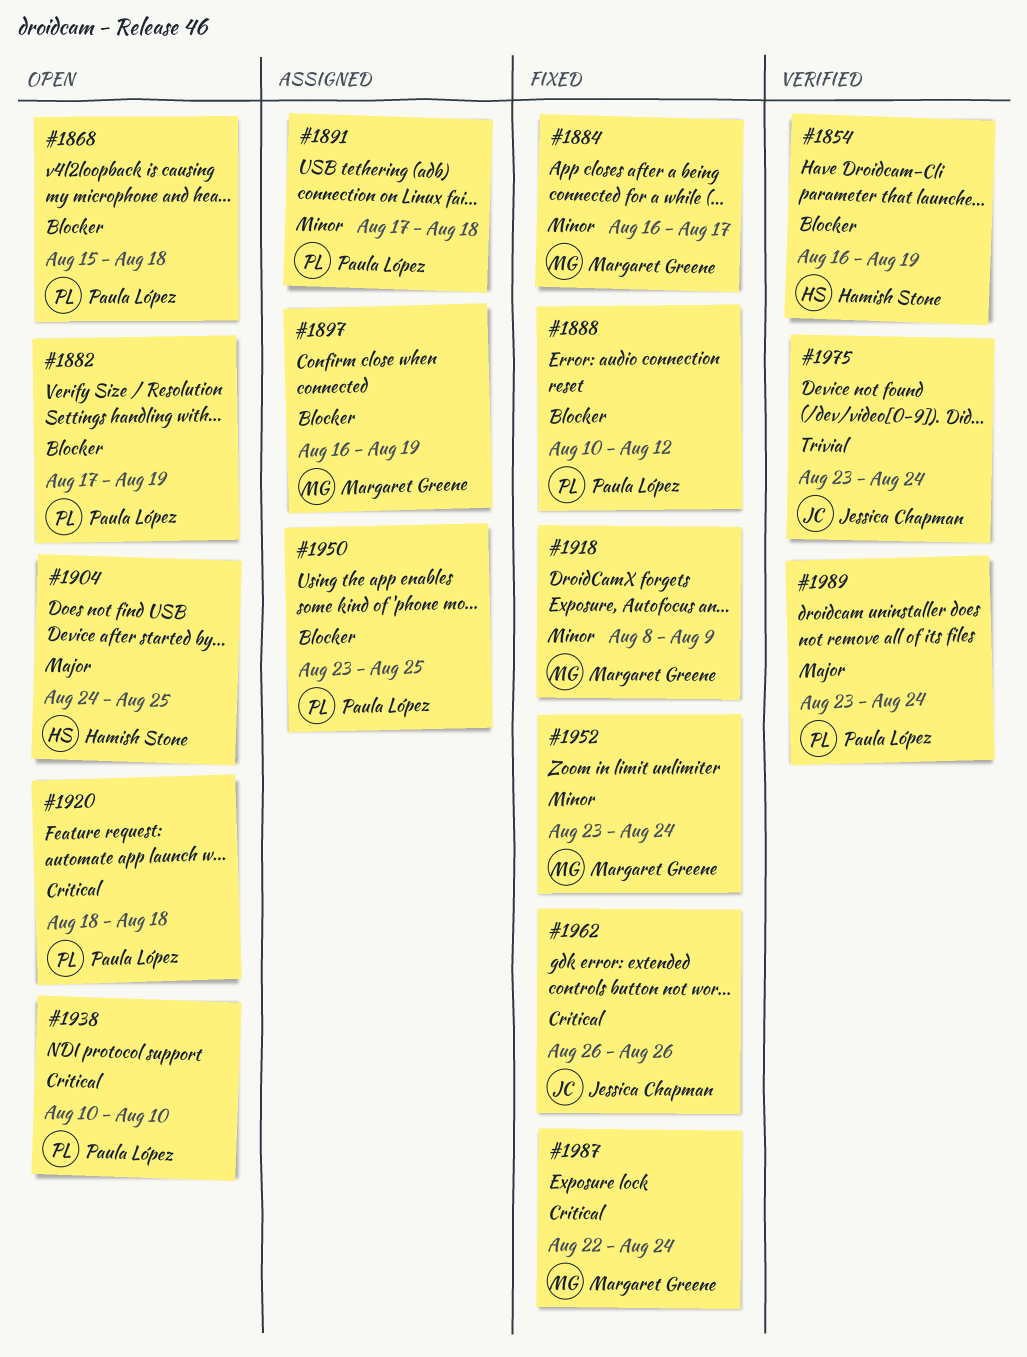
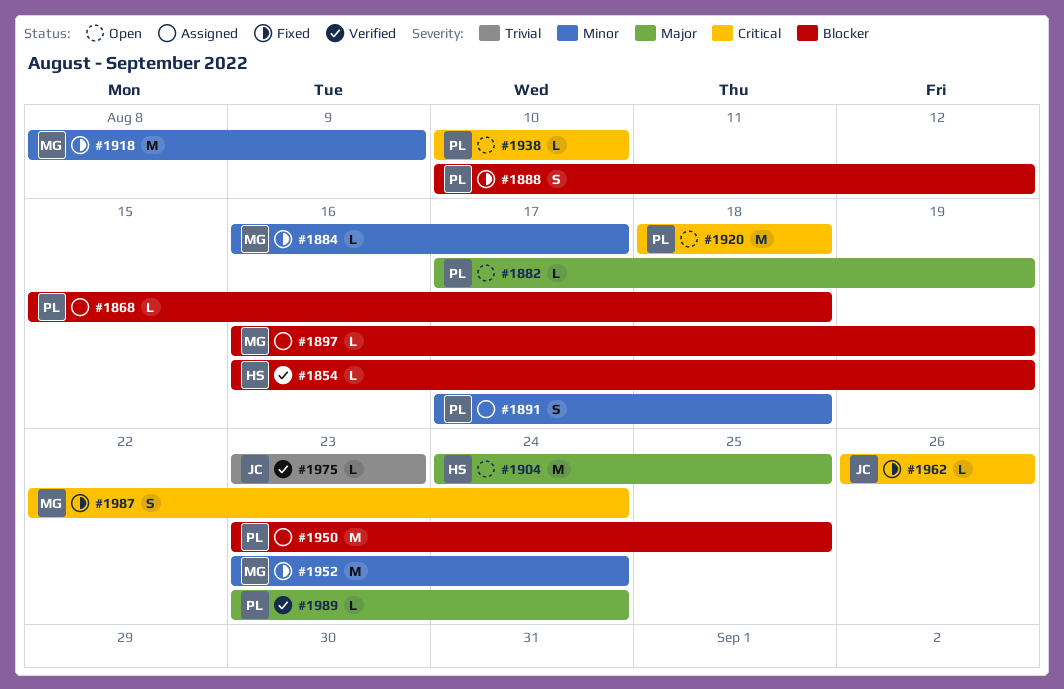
#1868, status: Open -> Assigned
#1882, priority: Blocker -> Major
#1975, due: Aug 24 -> Aug 23

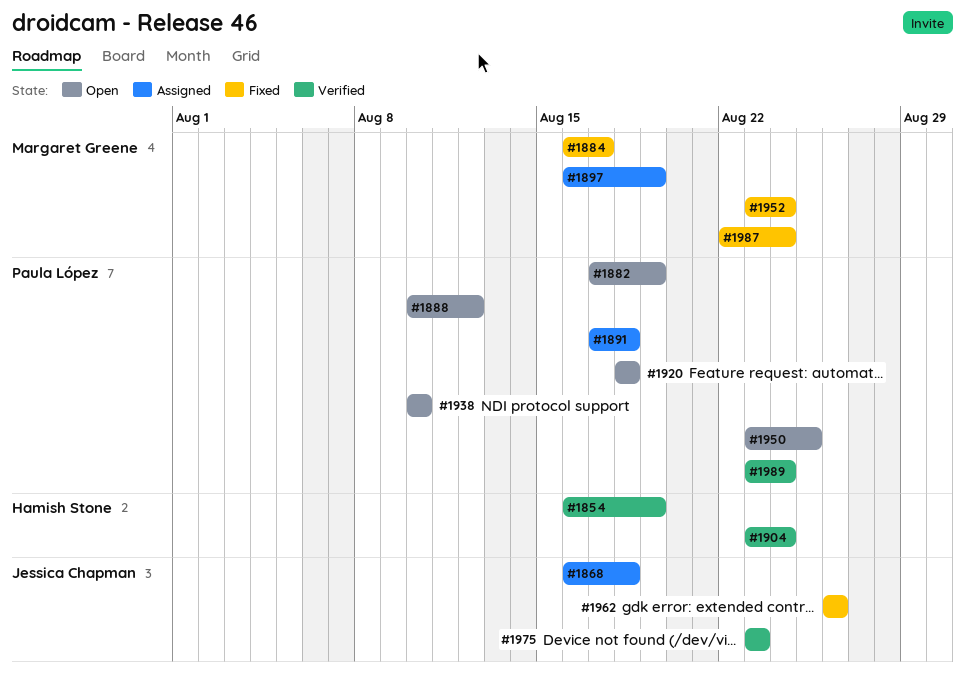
#1868, owner: Paula López -> Jessica Chapman
#1868, start: Aug 15 -> Aug 16
#1888, status: Fixed -> Open
#1904, status: Open -> Verified
#1904, start: Aug 24 -> Aug 23
#1904, due: Aug 25 -> Aug 24
#1918: present -> none
#1950, status: Assigned -> Open

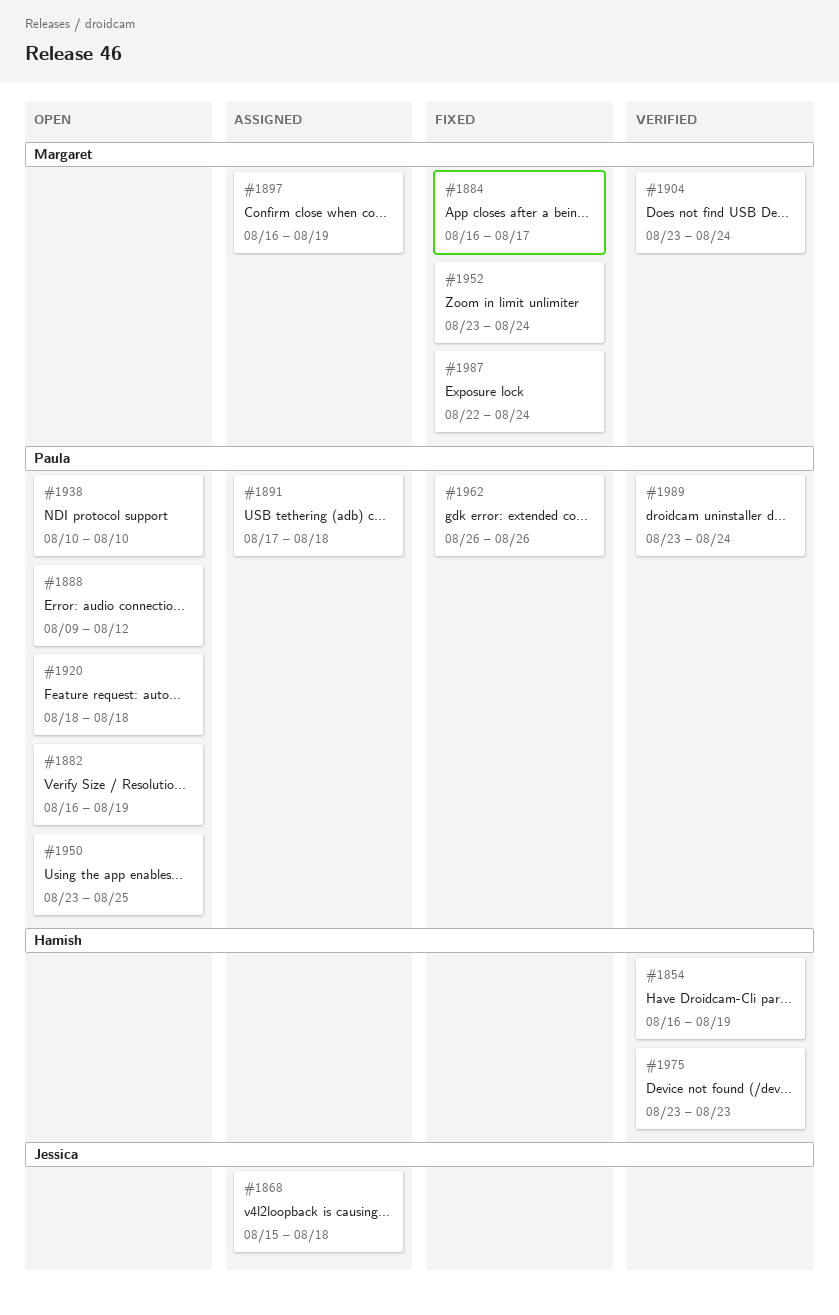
#1868, start: Aug 16 -> Aug 15
#1882, start: Aug 17 -> Aug 16
#1888, start: Aug 10 -> Aug 9
#1904, owner: Hamish Stone -> Margaret Greene
#1962, owner: Jessica Chapman -> Paula López
#1975, owner: Jessica Chapman -> Hamish Stone

